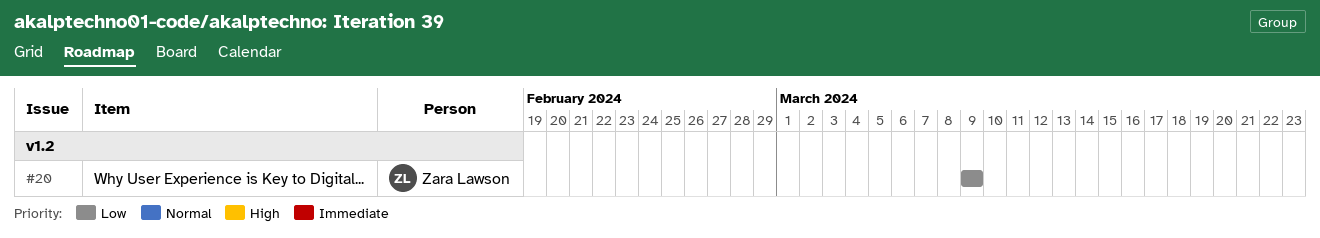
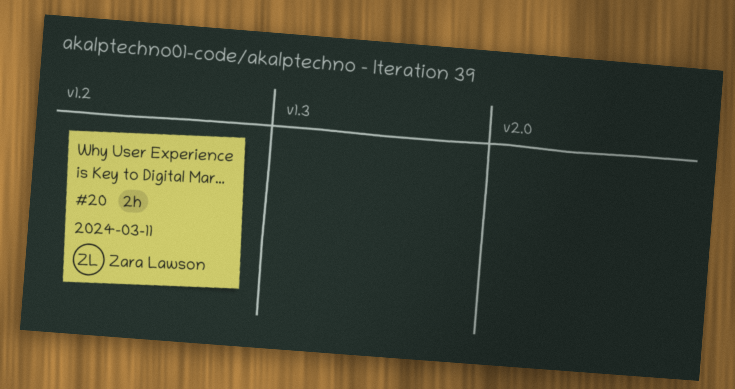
#20, due: Mar 9 -> Mar 11

